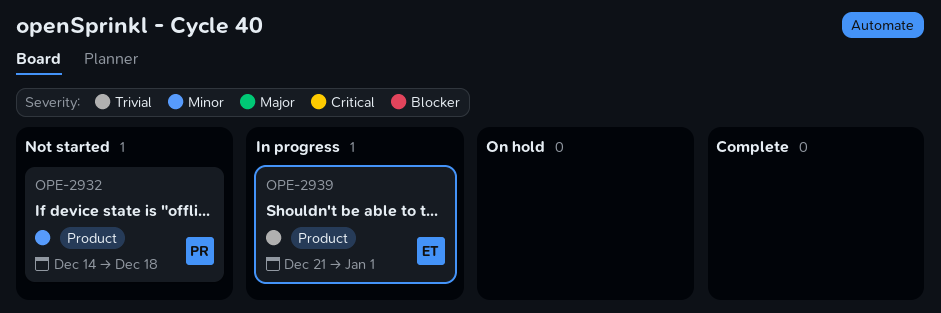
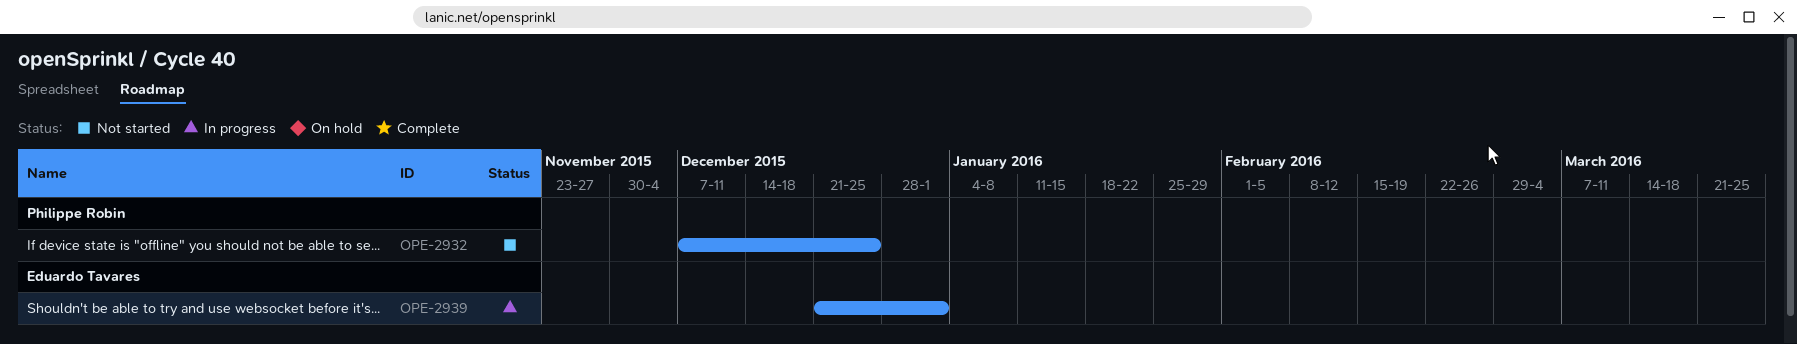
OPE-2932, start: Dec 14 -> Dec 7
OPE-2932, due: Dec 18 -> Dec 25

